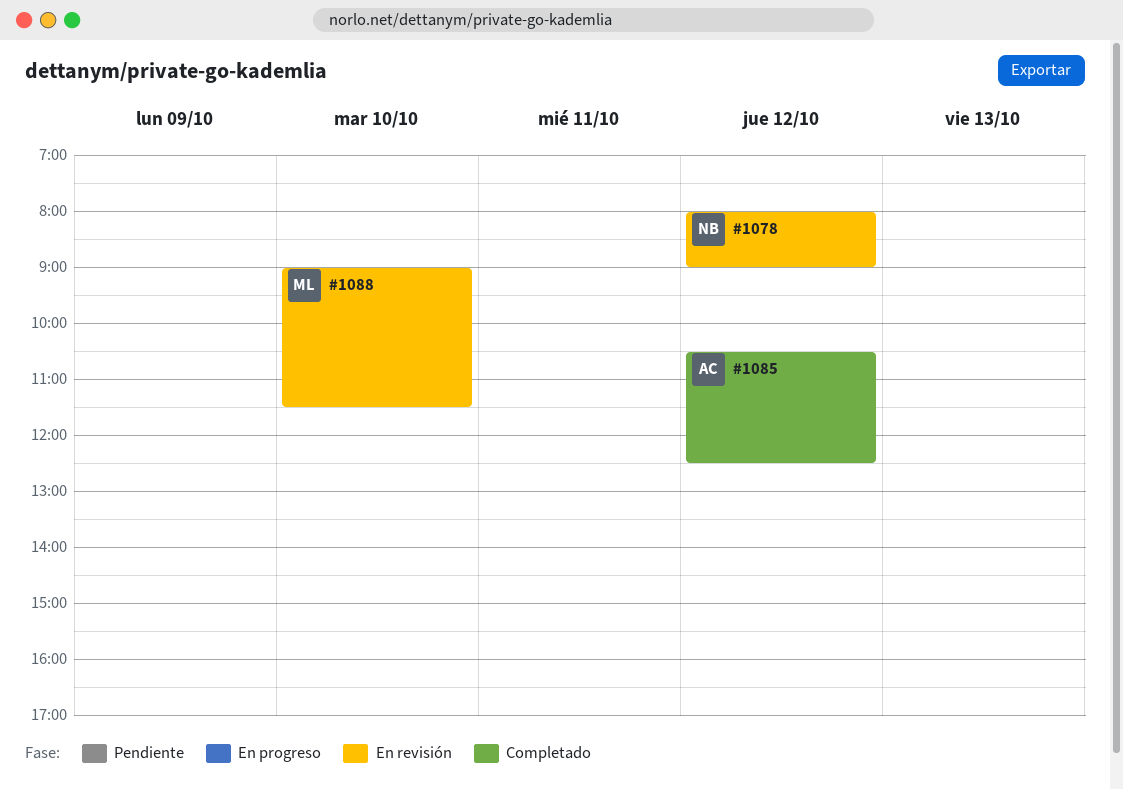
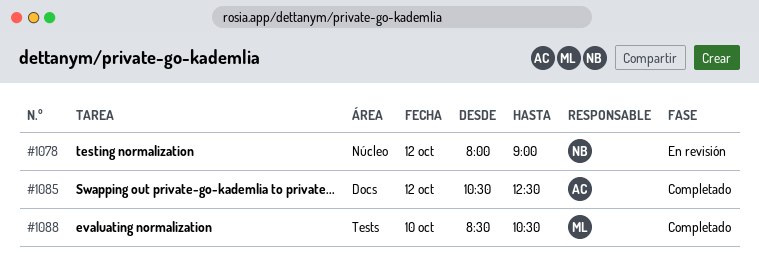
#1088, status: En revisión -> Completado
#1088, begins: 09:00 -> 08:30
#1088, ends: 11:30 -> 10:30

